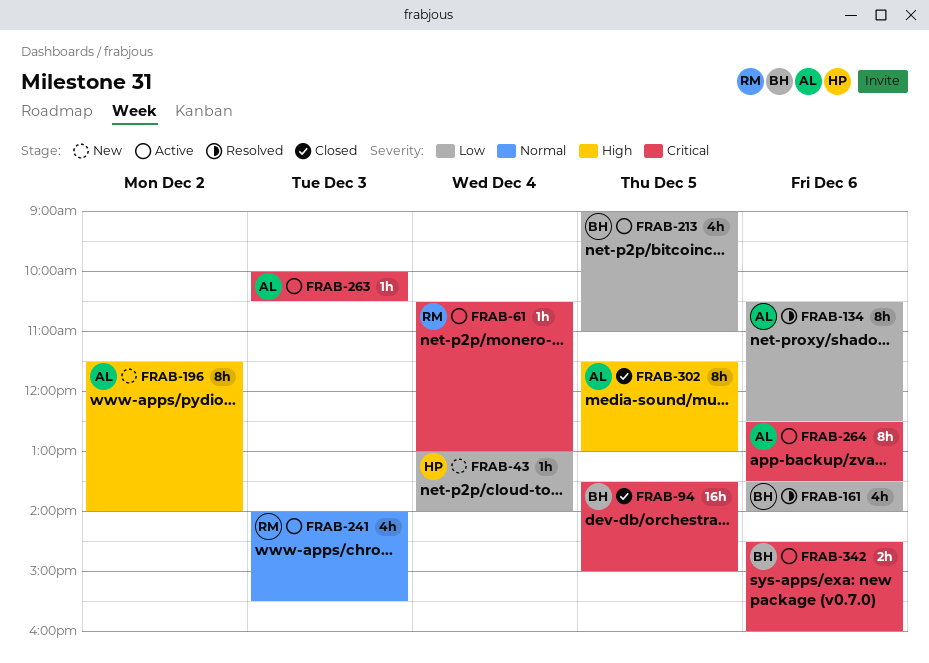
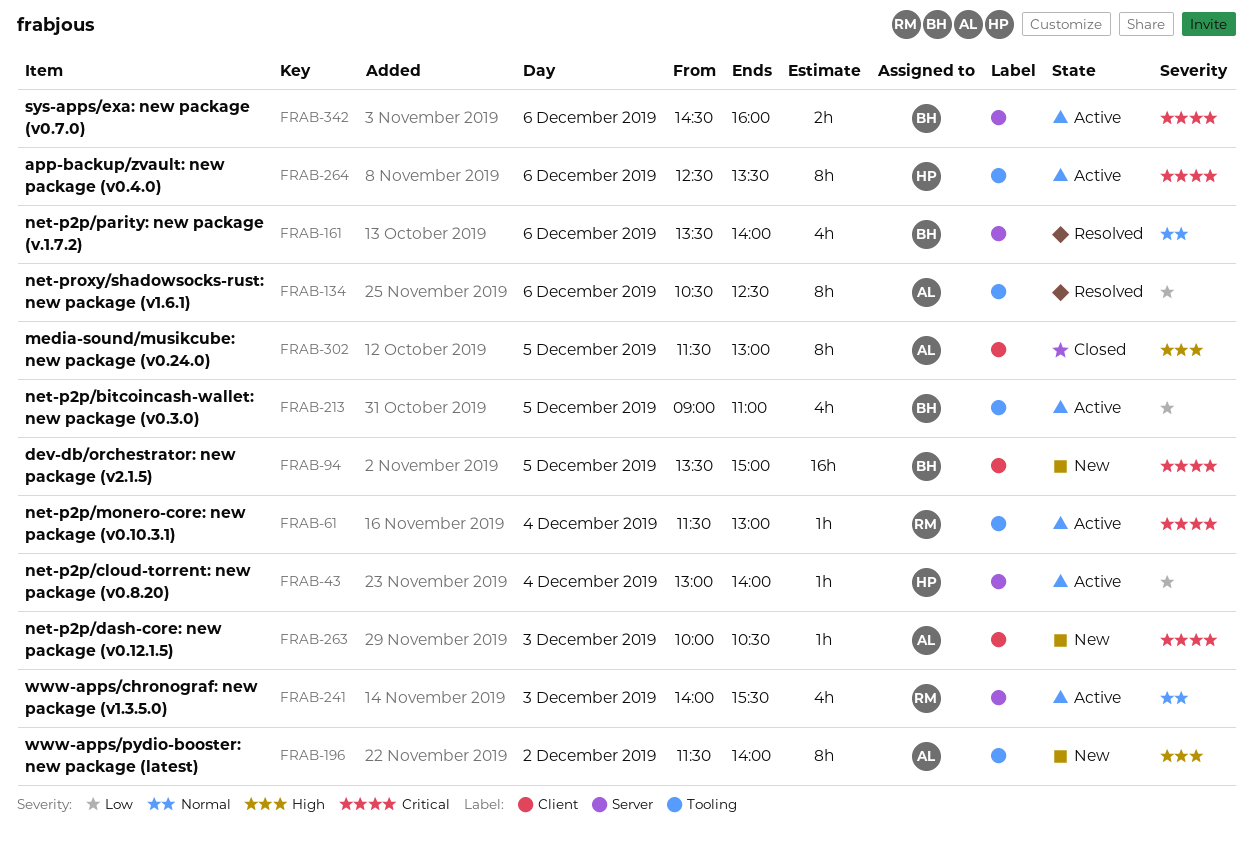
FRAB-43, status: New -> Active
FRAB-61, begins: 10:30 -> 11:30
FRAB-94, status: Closed -> New
FRAB-161, priority: Low -> Normal
FRAB-263, status: Active -> New
FRAB-264, owner: AL -> HP

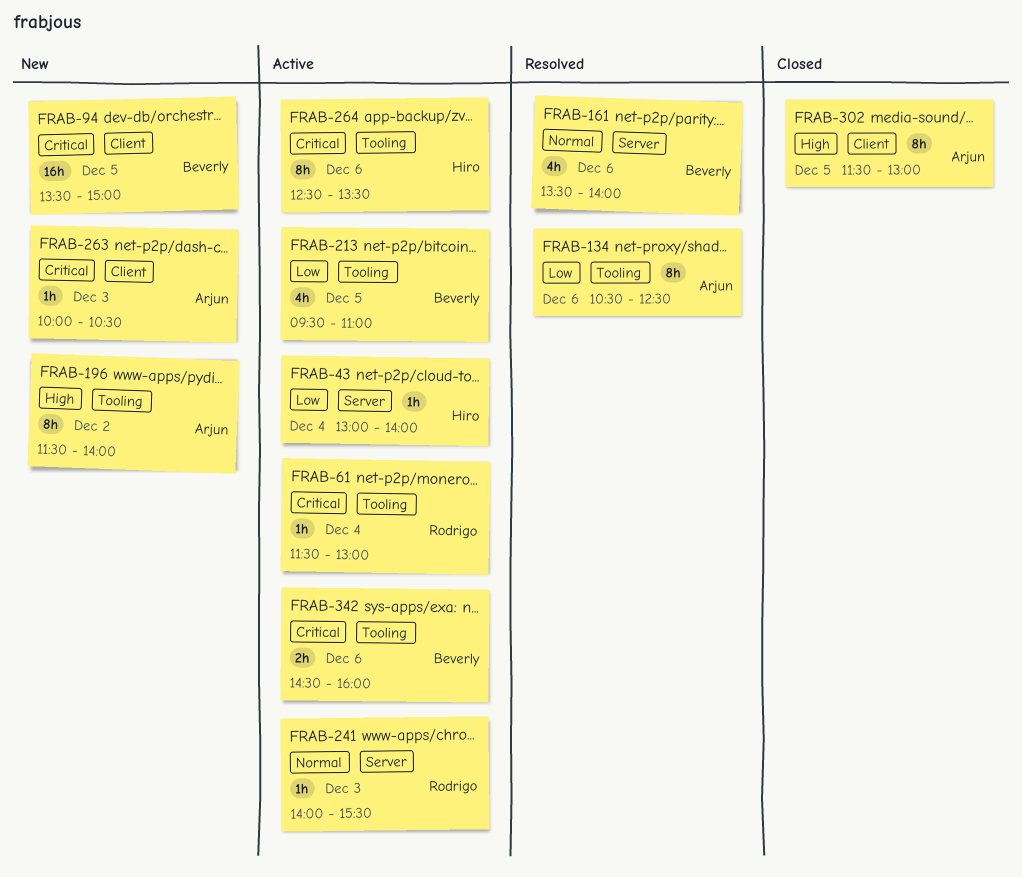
FRAB-213, begins: 09:00 -> 09:30
FRAB-241, estimate: 4h -> 1h
FRAB-342, label: Server -> Tooling

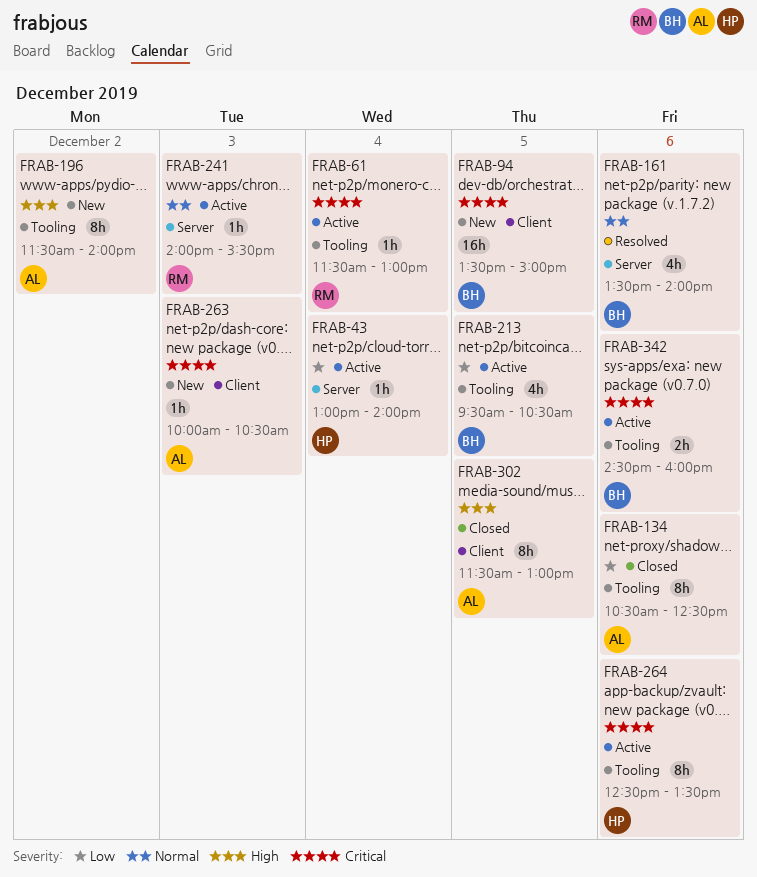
FRAB-134, status: Resolved -> Closed
FRAB-213, ends: 11:00 -> 10:30

